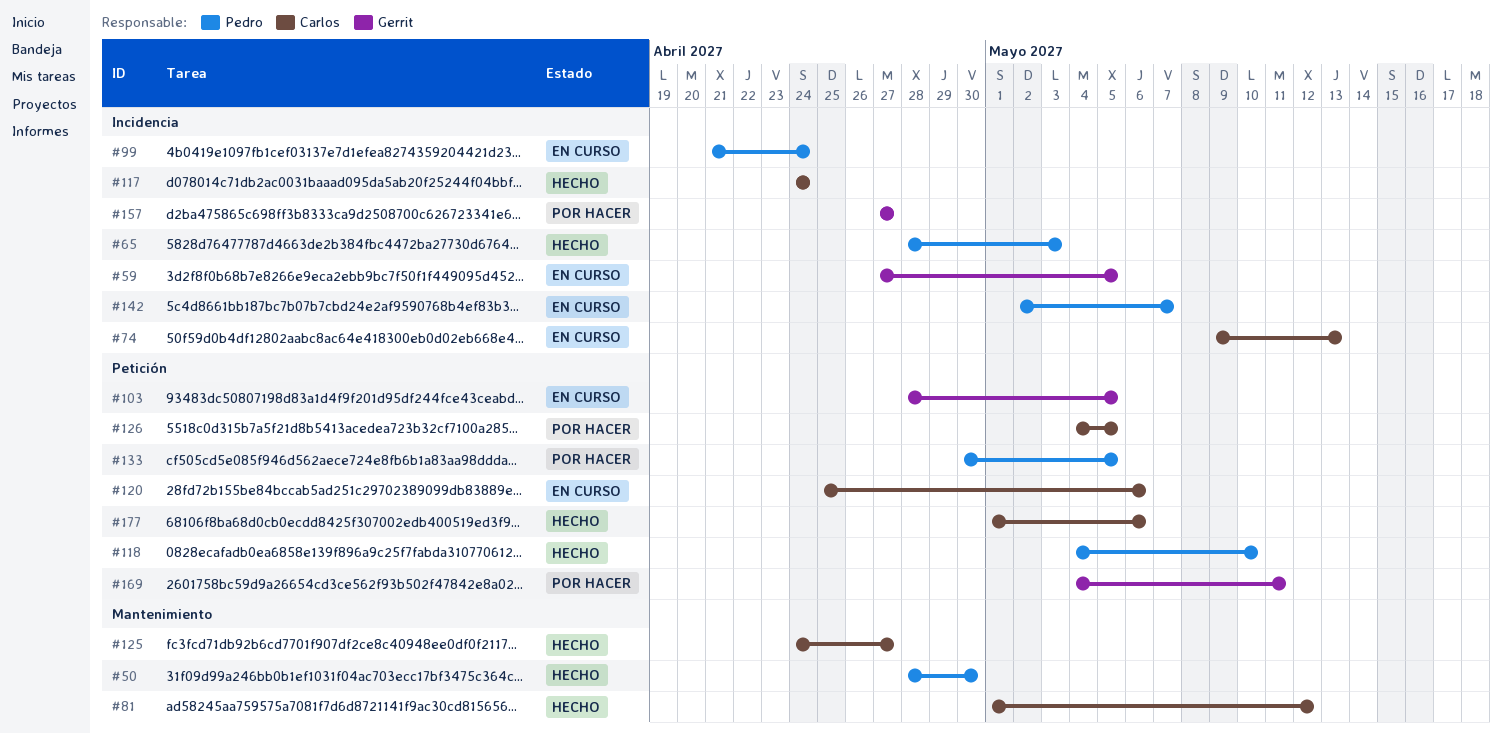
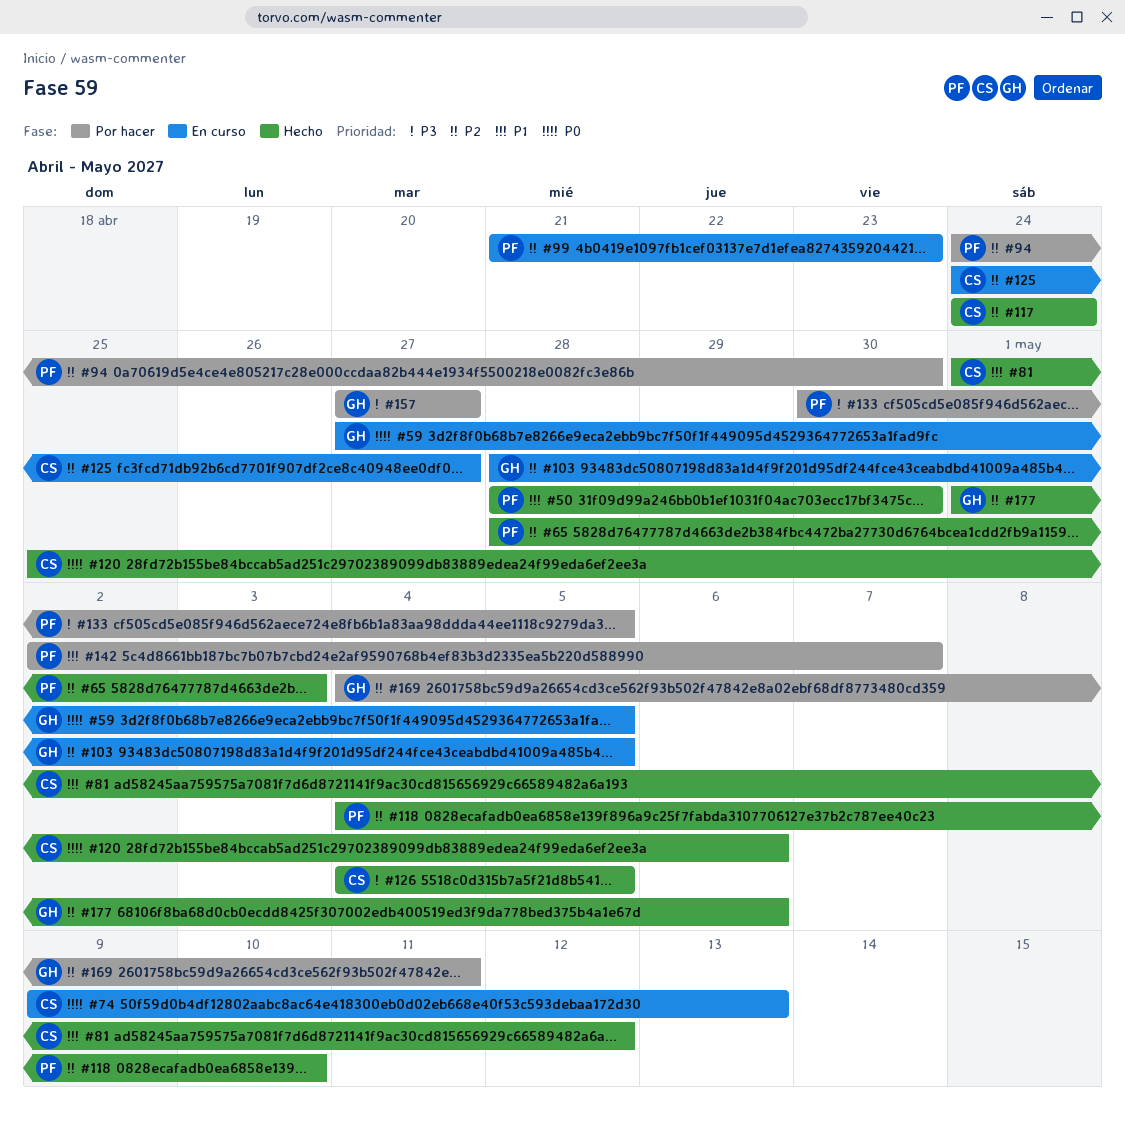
#94: none -> present
#99, due: Apr 24 -> Apr 23
#120, status: En curso -> Hecho
#125, status: Hecho -> En curso
#126, status: Por hacer -> Hecho
#142, status: En curso -> Por hacer
#177, owner: Carlos -> Gerrit

